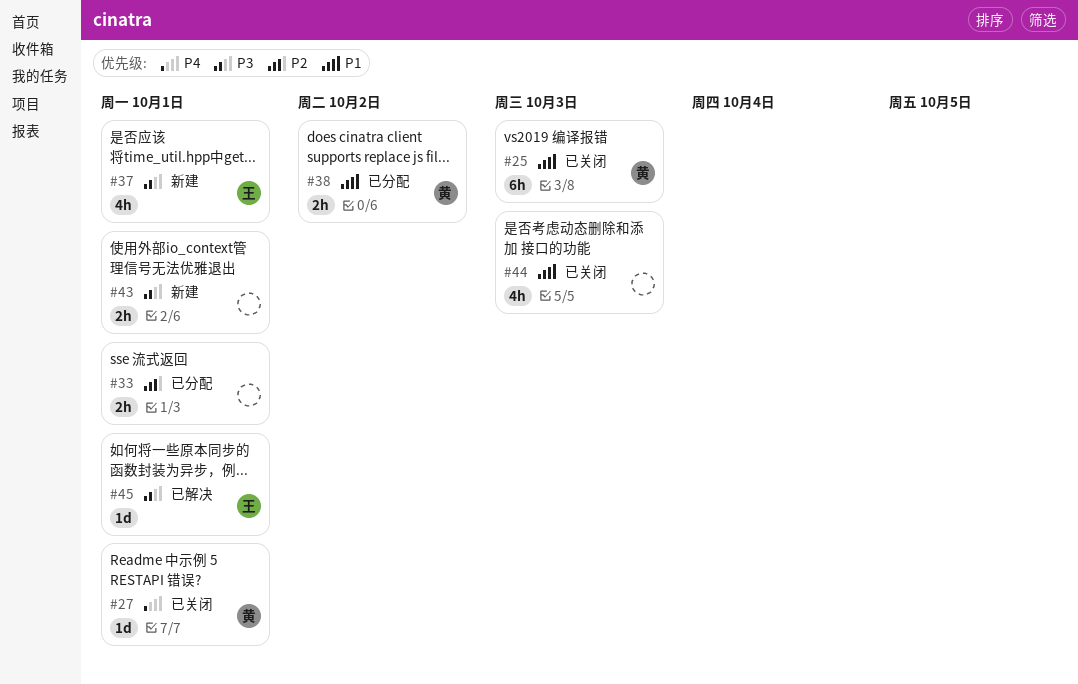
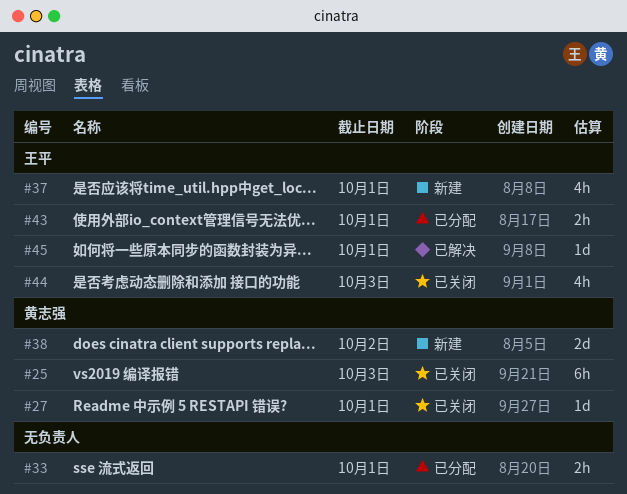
#38, status: 已分配 -> 新建
#38, estimate: 2h -> 2d
#43, status: 新建 -> 已分配
#43, owner: none -> 王平
#44, owner: none -> 王平

